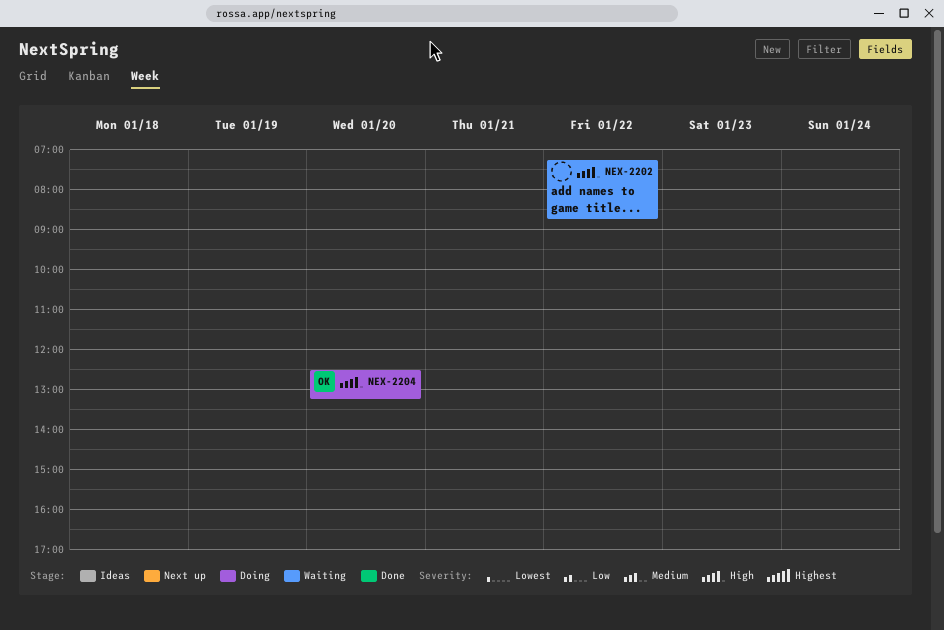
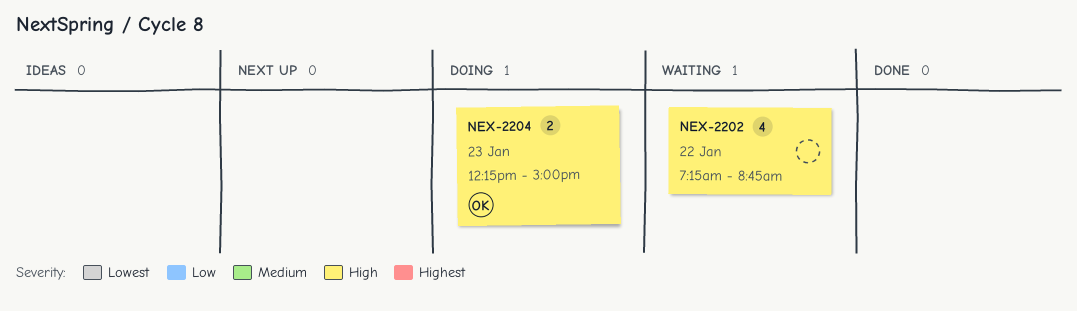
NEX-2204, day: Jan 20 -> Jan 23
NEX-2204, begins: 12:30 -> 12:15
NEX-2204, ends: 13:15 -> 15:00

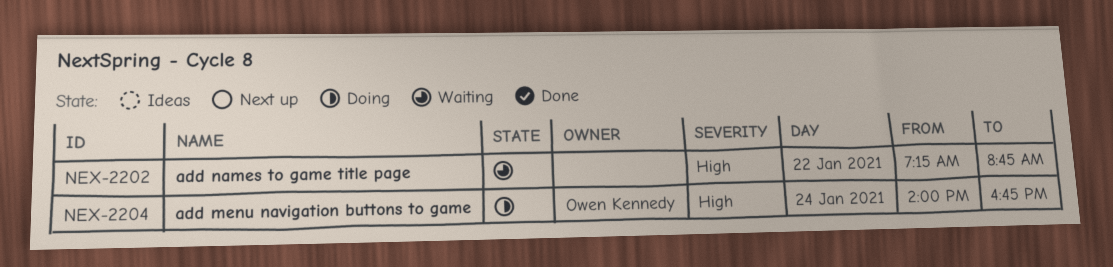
NEX-2204, day: Jan 23 -> Jan 24
NEX-2204, begins: 12:15 -> 14:00
NEX-2204, ends: 15:00 -> 16:45

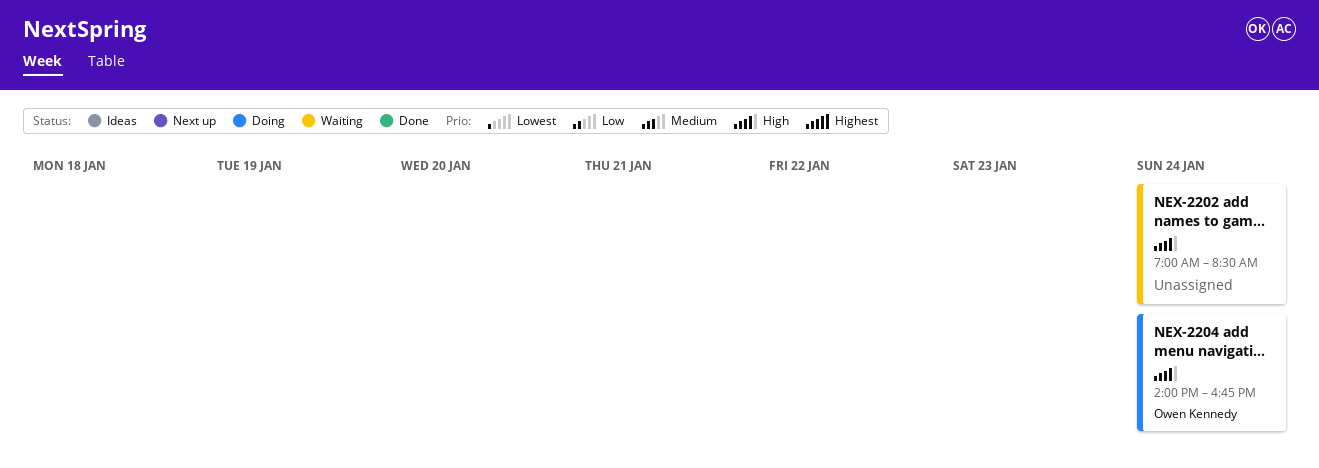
NEX-2202, day: Jan 22 -> Jan 24
NEX-2202, begins: 07:15 -> 07:00
NEX-2202, ends: 08:45 -> 08:30

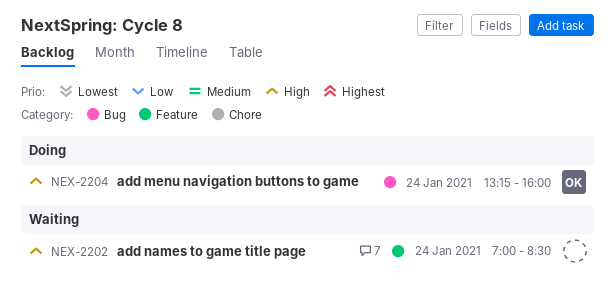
NEX-2204, begins: 14:00 -> 13:15
NEX-2204, ends: 16:45 -> 16:00

